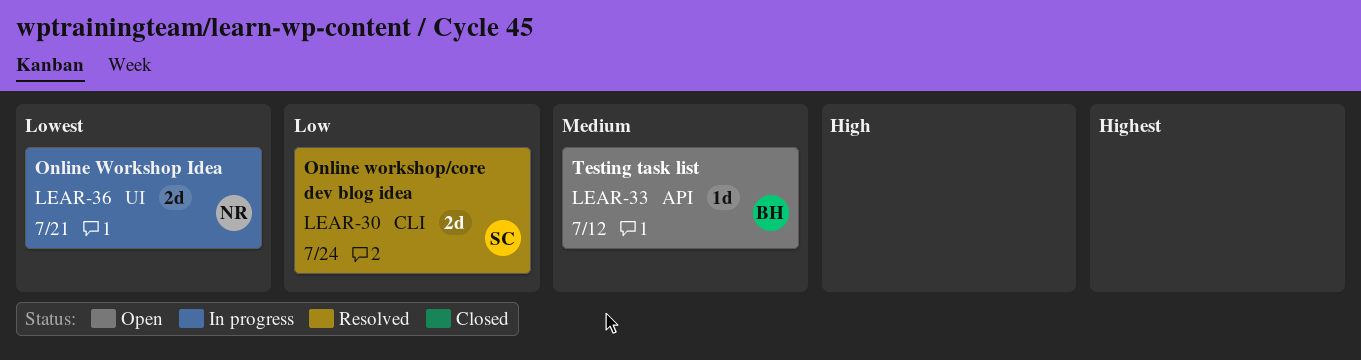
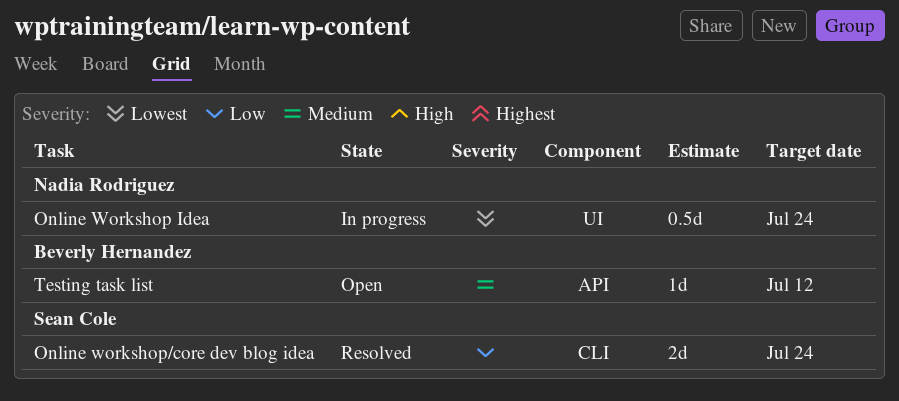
Online Workshop Idea, estimate: 2d -> 0.5d
Online Workshop Idea, due: Jul 21 -> Jul 24

